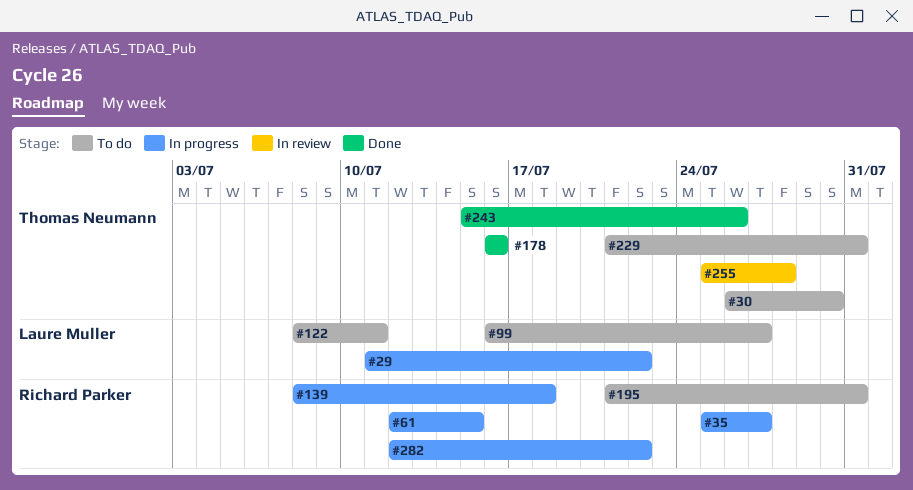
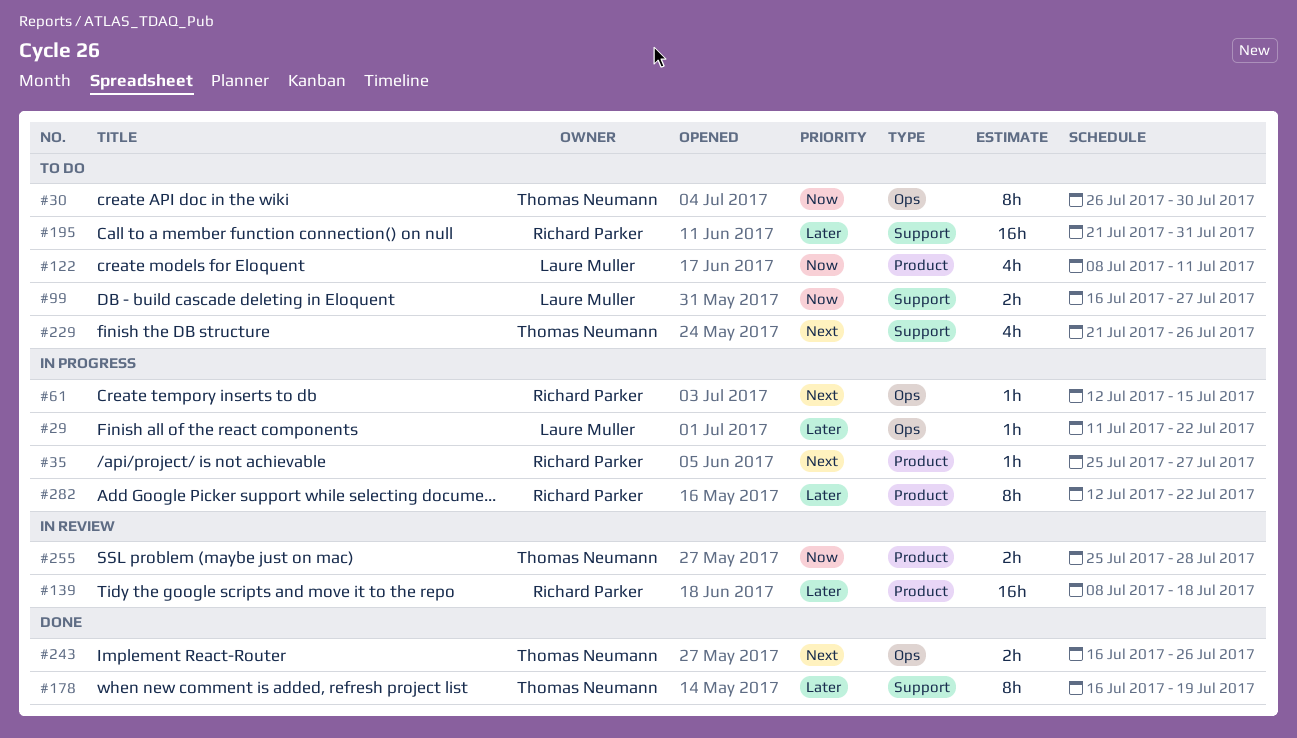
#139, status: In progress -> In review
#178, due: Jul 16 -> Jul 19
#229, due: Jul 31 -> Jul 26
#243, start: Jul 15 -> Jul 16

